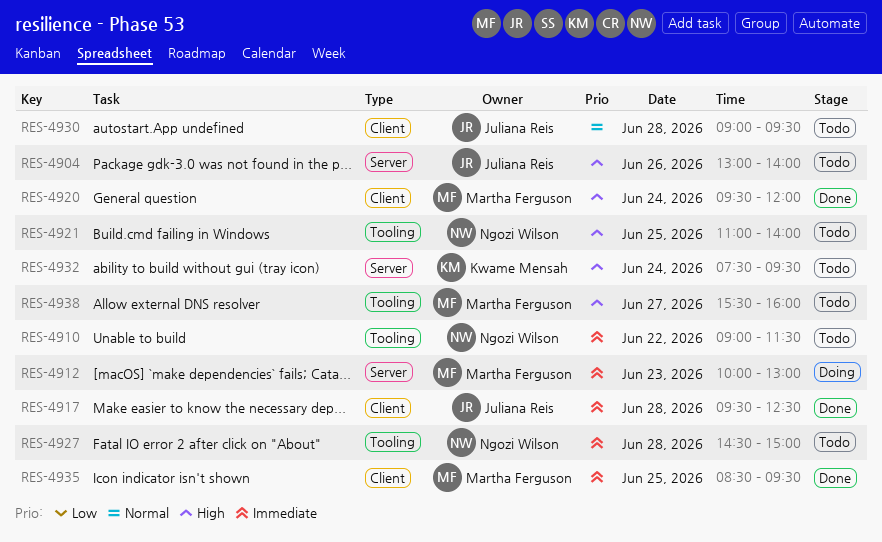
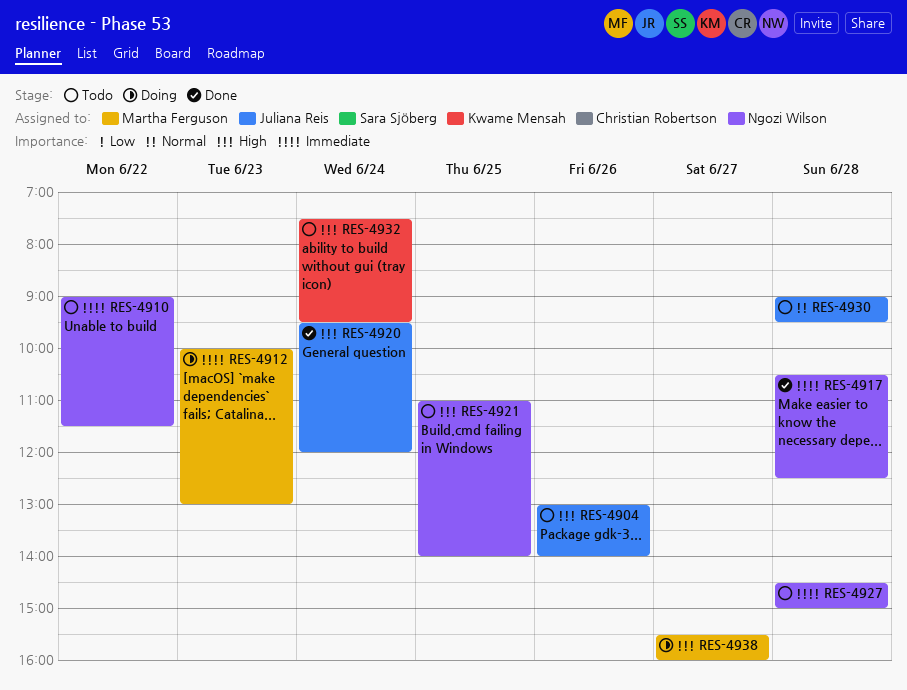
RES-4917, owner: Juliana Reis -> Ngozi Wilson
RES-4917, begins: 09:30 -> 10:30
RES-4920, owner: Martha Ferguson -> Juliana Reis
RES-4935: present -> none
RES-4938, status: Todo -> Doing

